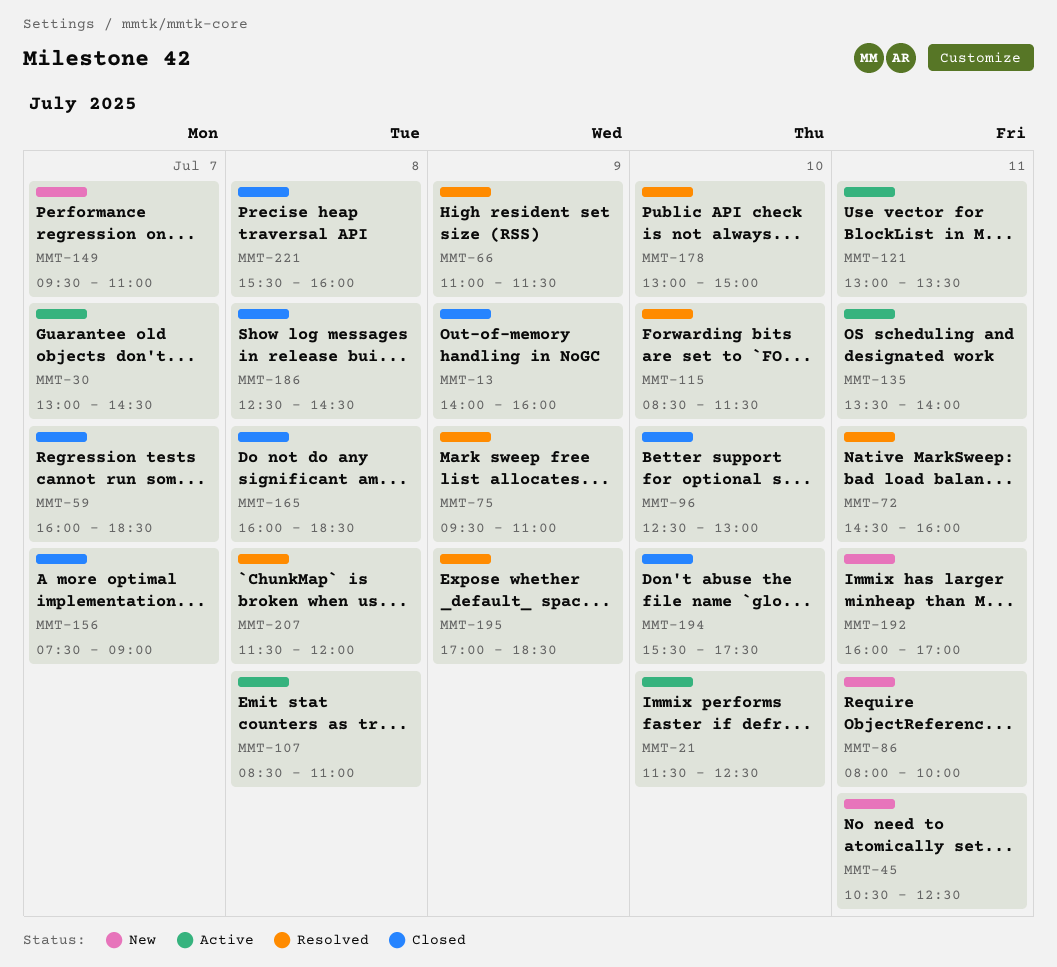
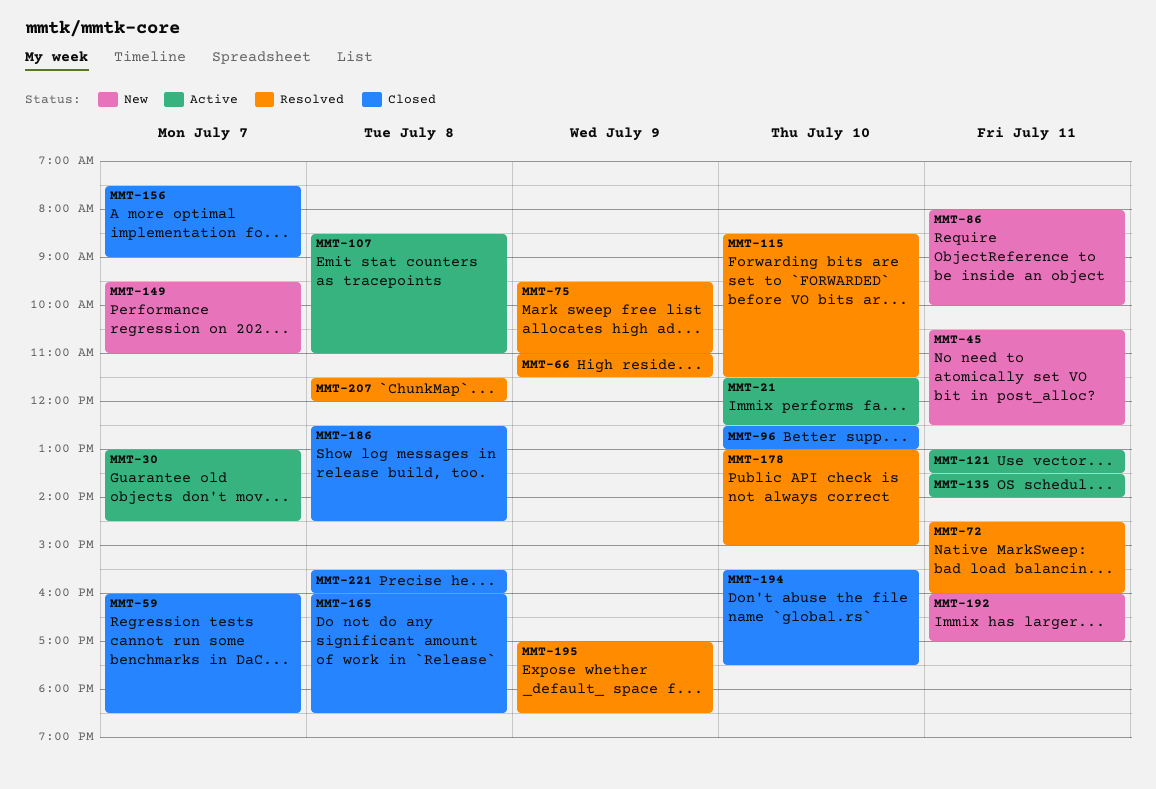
MMT-13: present -> none

